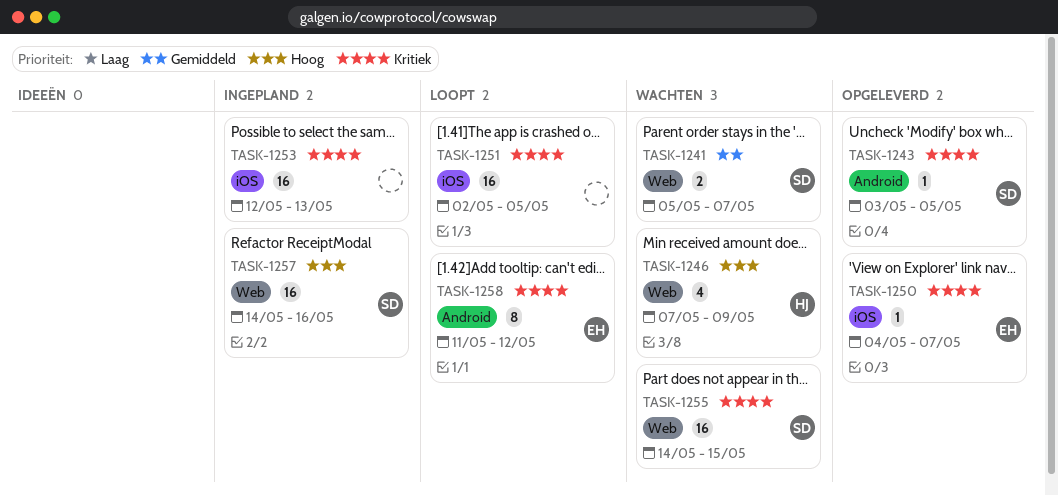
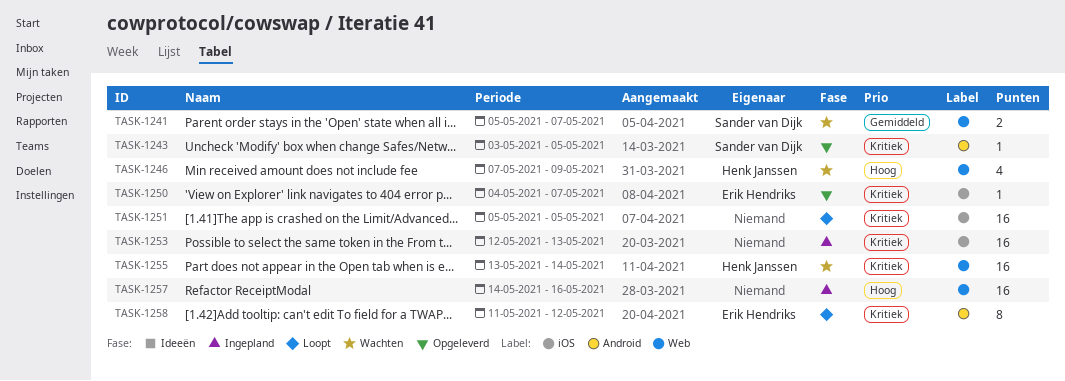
TASK-1251, start: May 2 -> May 5
TASK-1255, owner: Sander van Dijk -> Henk Janssen
TASK-1255, start: May 14 -> May 13
TASK-1255, due: May 15 -> May 14
TASK-1257, owner: Sander van Dijk -> none

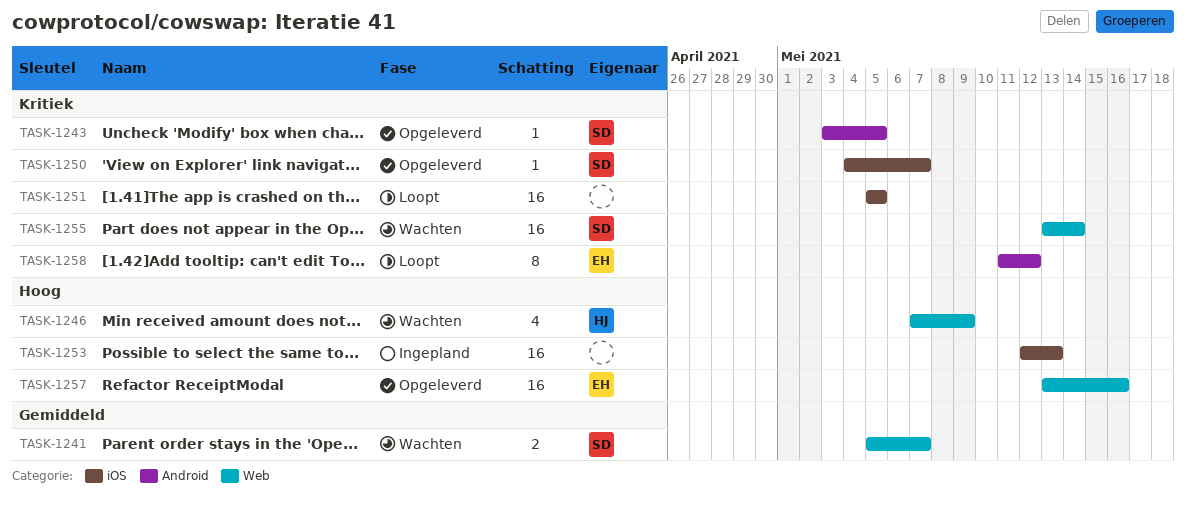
TASK-1250, owner: Erik Hendriks -> Sander van Dijk
TASK-1253, priority: Kritiek -> Hoog
TASK-1255, owner: Henk Janssen -> Sander van Dijk
TASK-1257, status: Ingepland -> Opgeleverd
TASK-1257, owner: none -> Erik Hendriks
TASK-1257, start: May 14 -> May 13

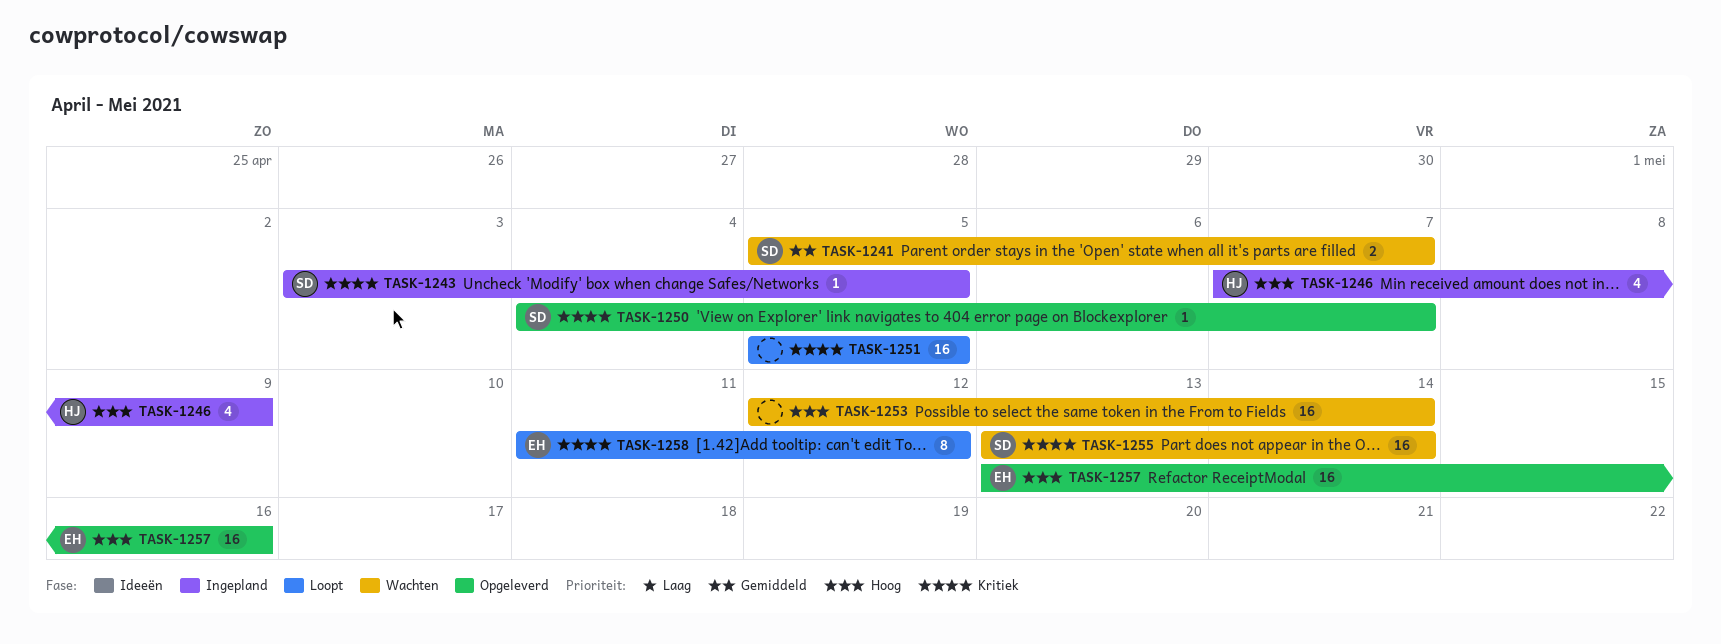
TASK-1243, status: Opgeleverd -> Ingepland
TASK-1246, status: Wachten -> Ingepland
TASK-1253, status: Ingepland -> Wachten
TASK-1253, due: May 13 -> May 14

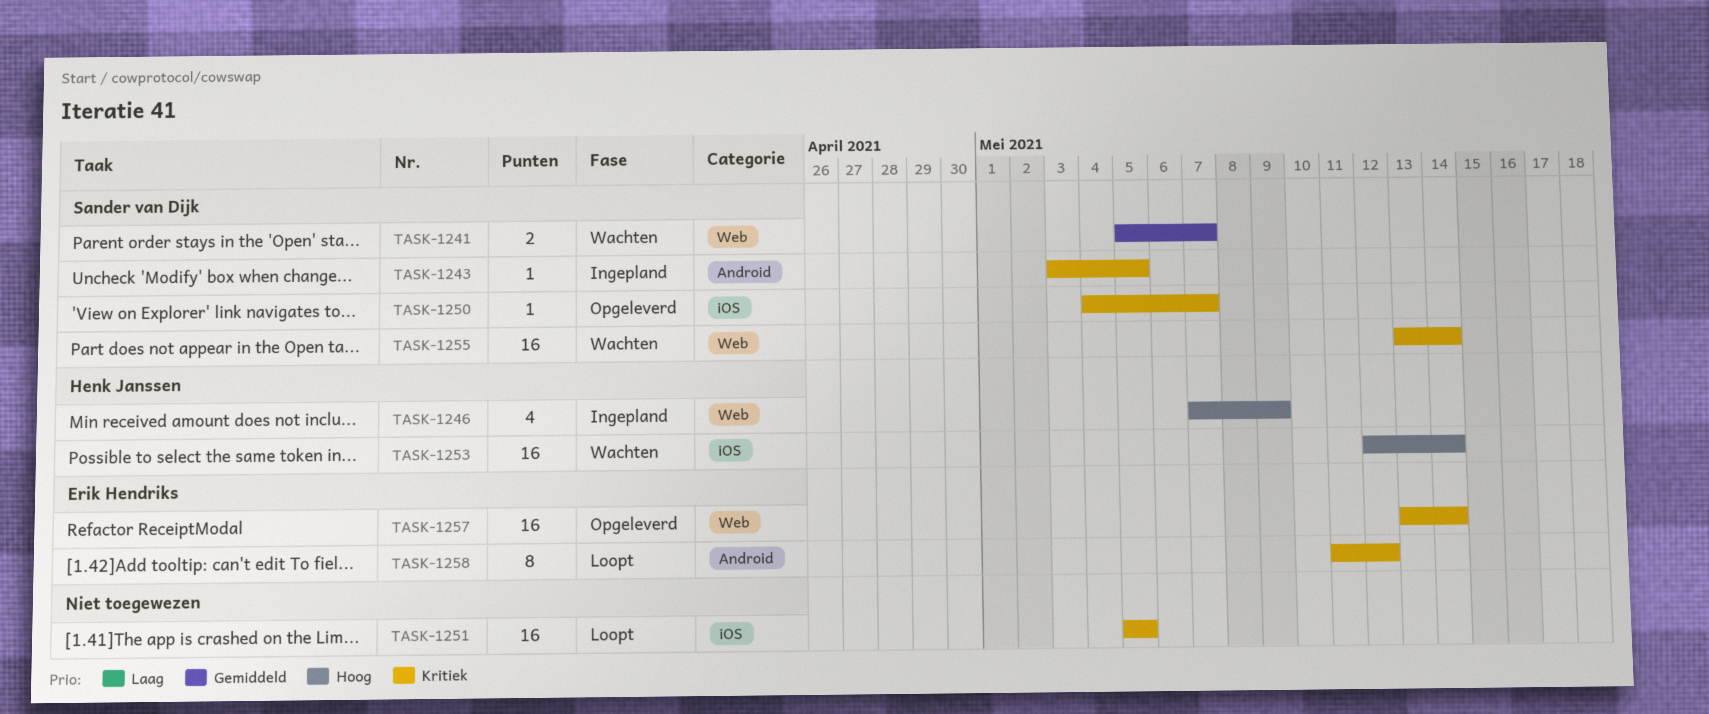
TASK-1253, owner: none -> Henk Janssen
TASK-1257, priority: Hoog -> Kritiek
TASK-1257, due: May 16 -> May 14

